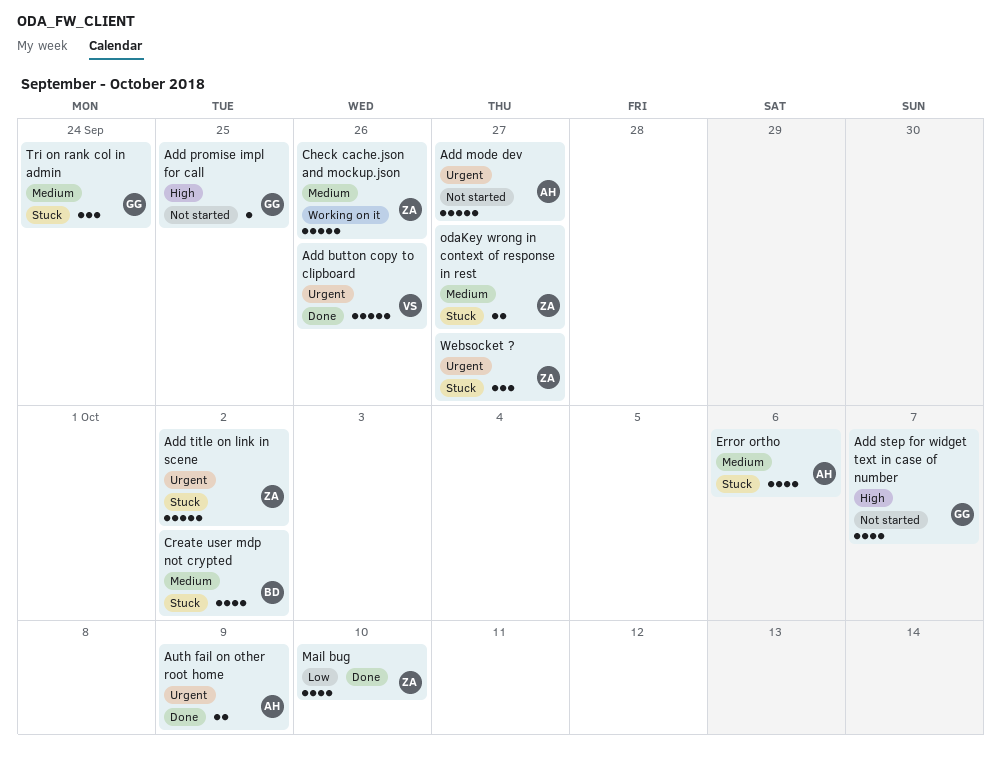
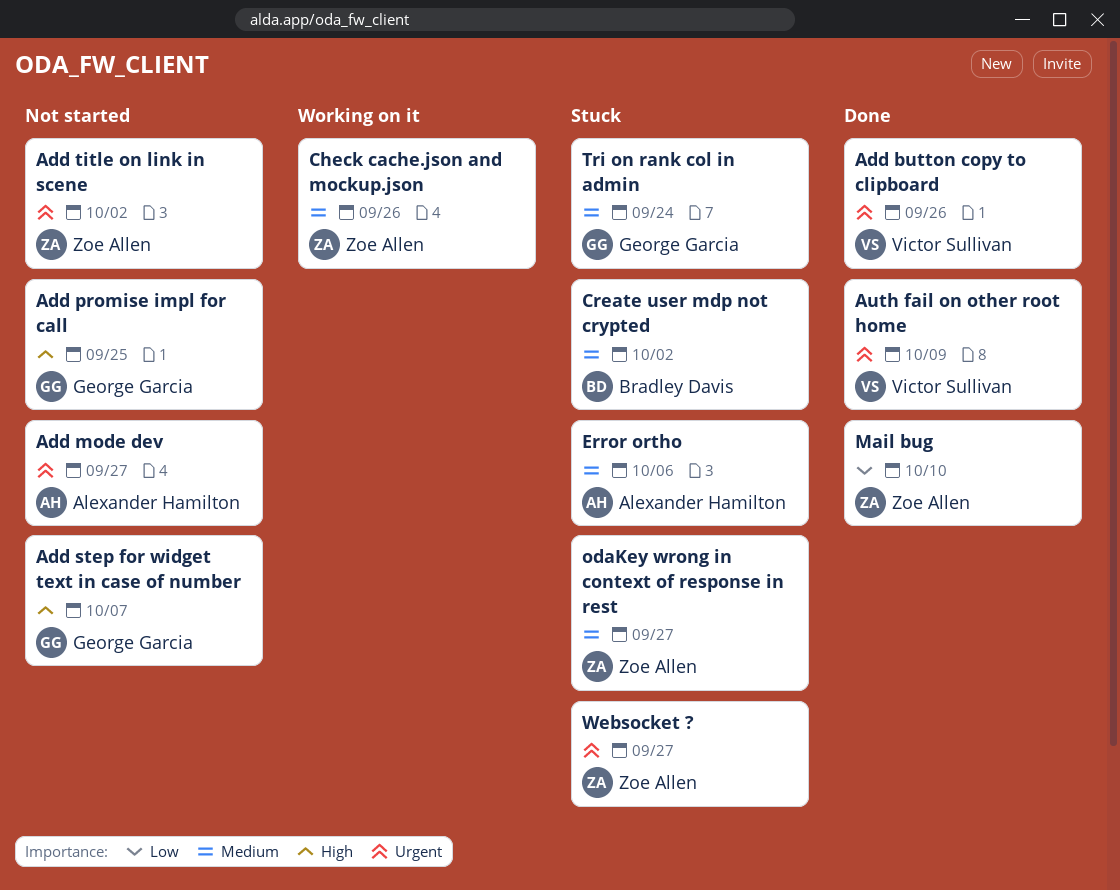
Add title on link in scene, status: Stuck -> Not started
Auth fail on other root home, owner: Alexander Hamilton -> Victor Sullivan

